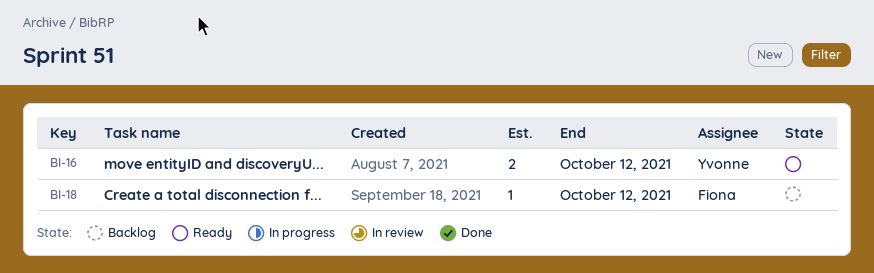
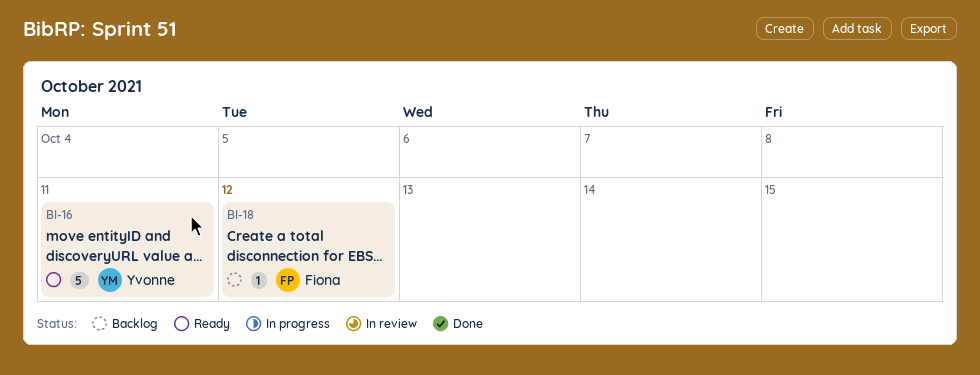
BI-16, estimate: 2 -> 5
BI-16, due: Oct 12 -> Oct 11

